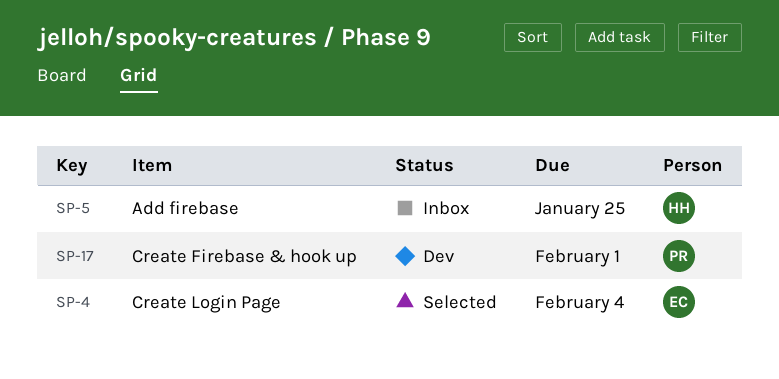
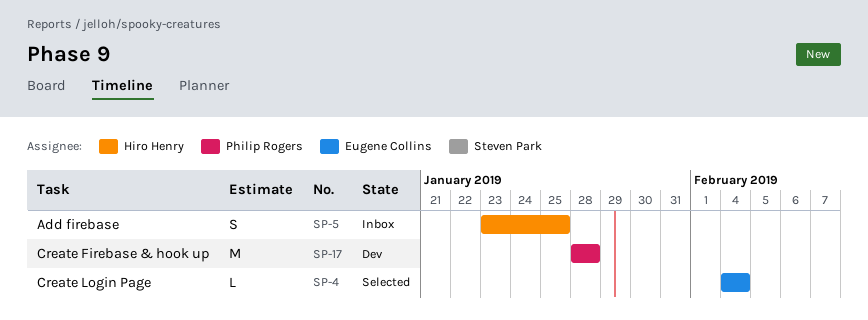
SP-17, due: Feb 1 -> Jan 28

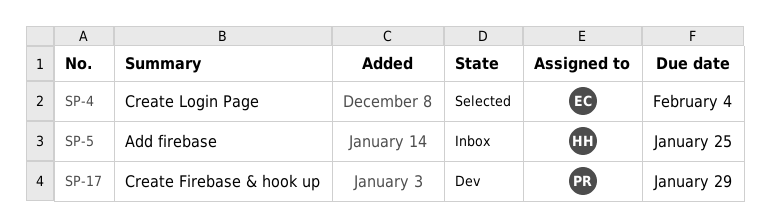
SP-17, due: Jan 28 -> Jan 29

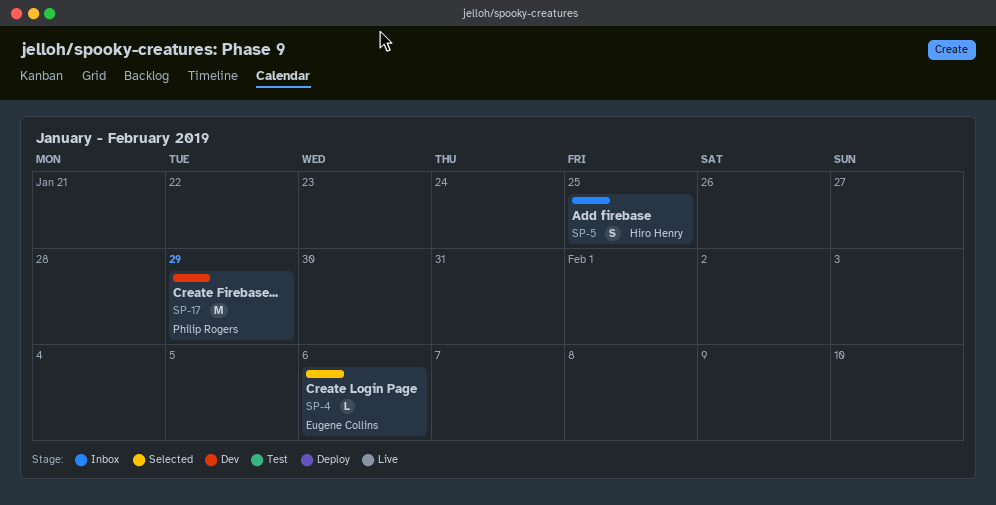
SP-4, due: Feb 4 -> Feb 6

